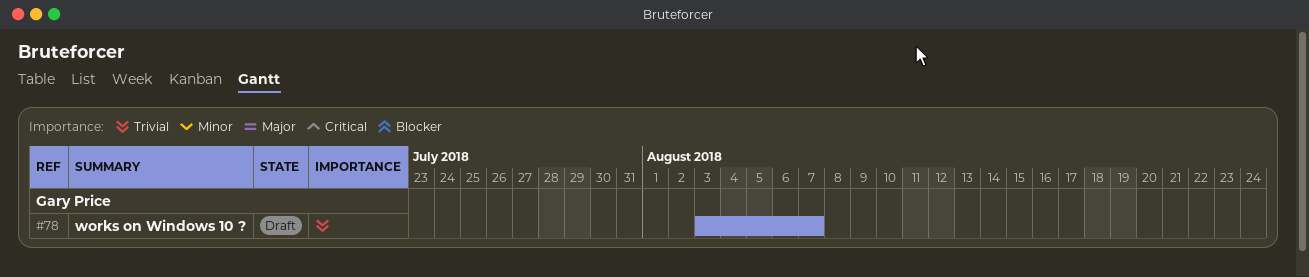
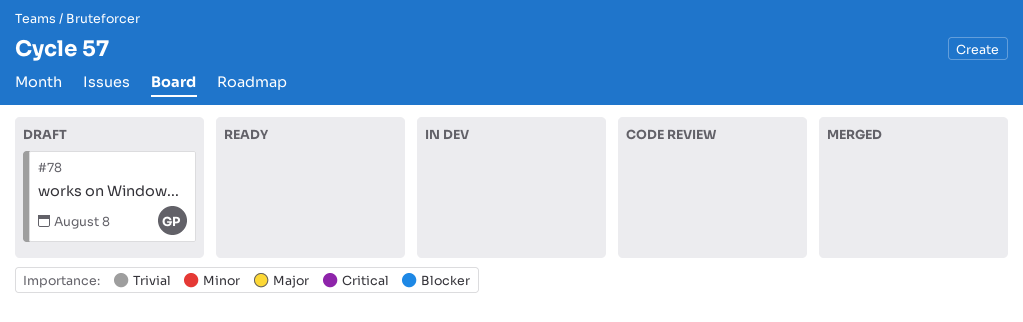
#78, due: Aug 7 -> Aug 8

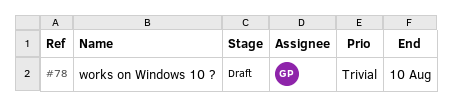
#78, due: Aug 8 -> Aug 10

